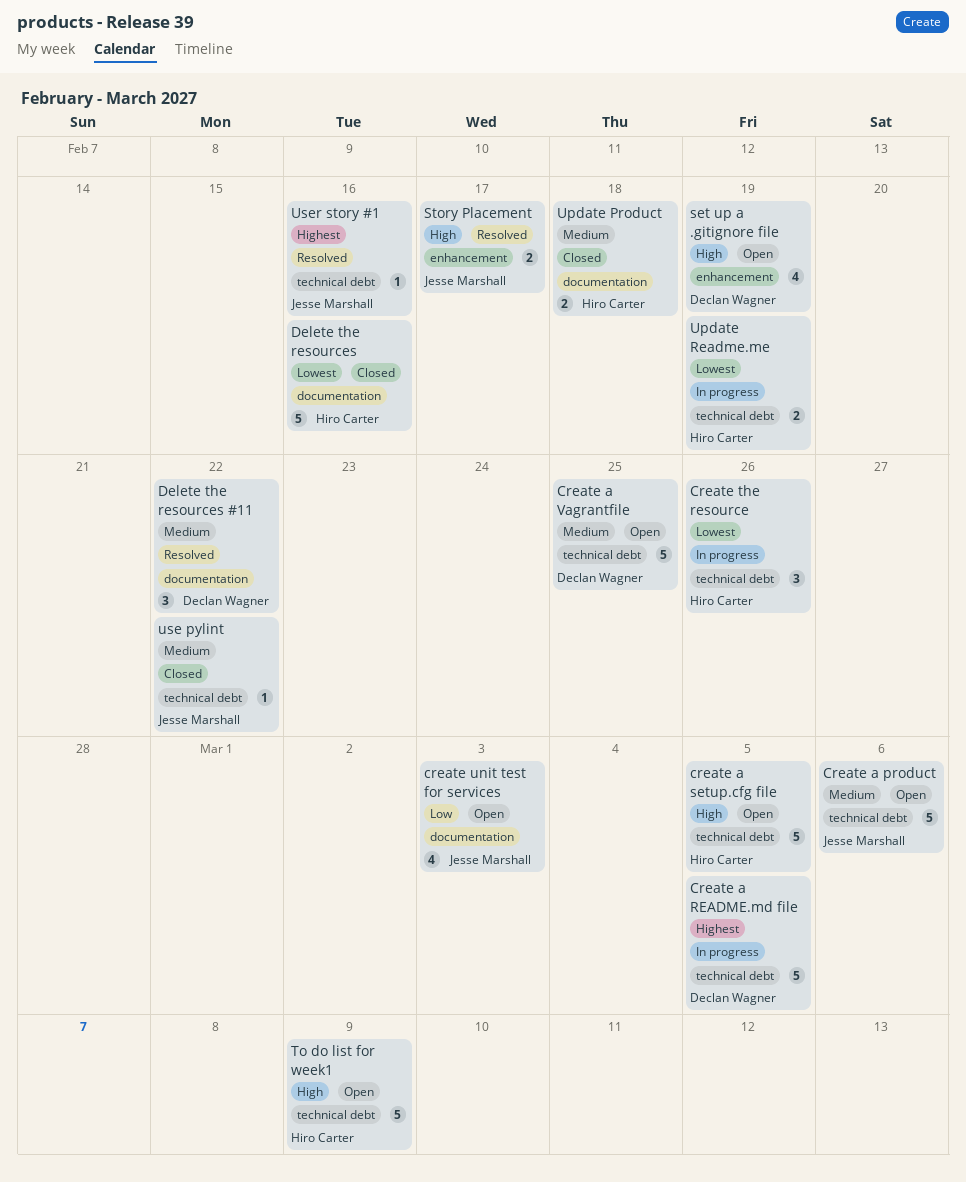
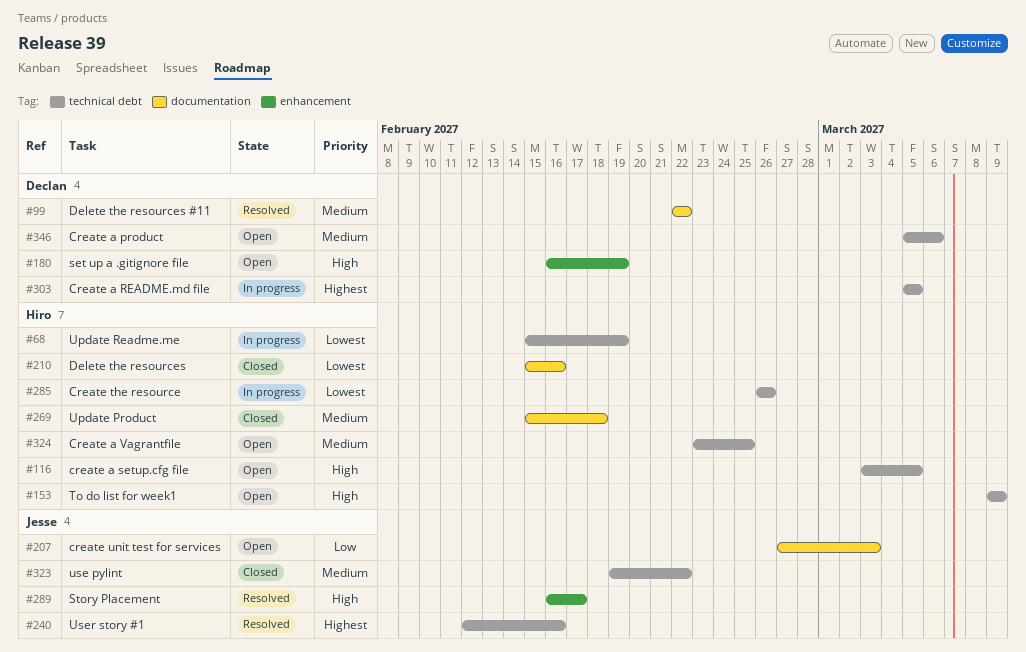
Create a product, owner: Jesse Marshall -> Declan Wagner
Create a Vagrantfile, owner: Declan Wagner -> Hiro Carter

